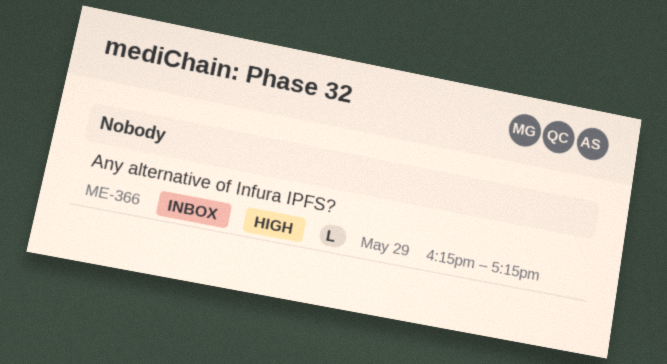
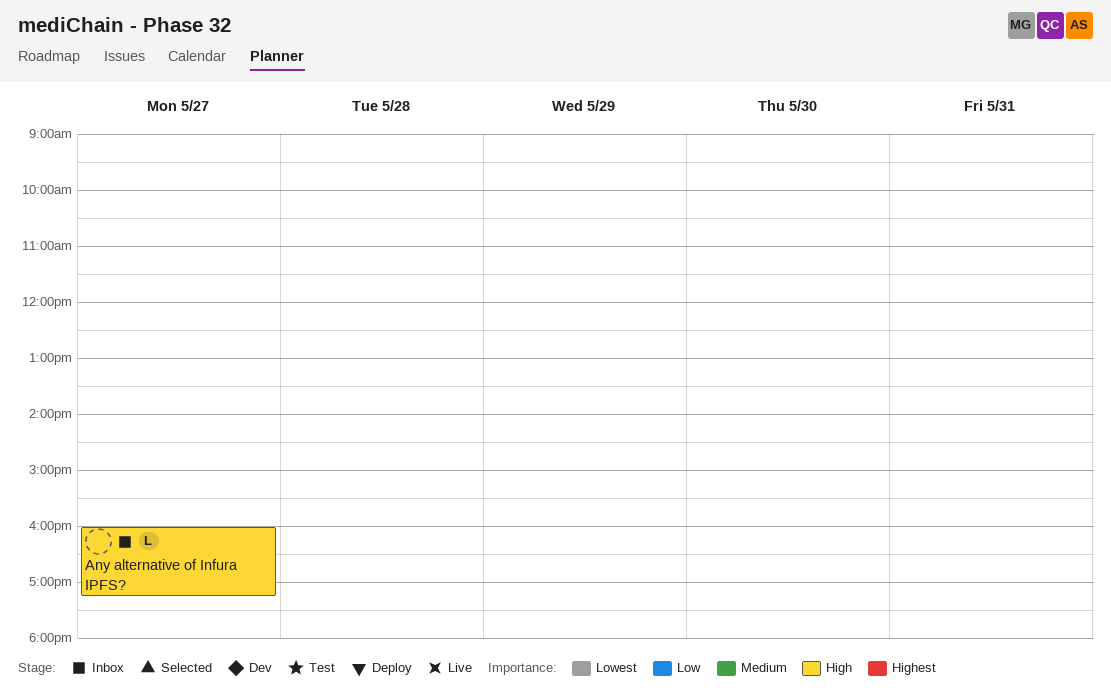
Any alternative of Infura IPFS?, day: May 29 -> May 27
Any alternative of Infura IPFS?, begins: 16:15 -> 16:00

